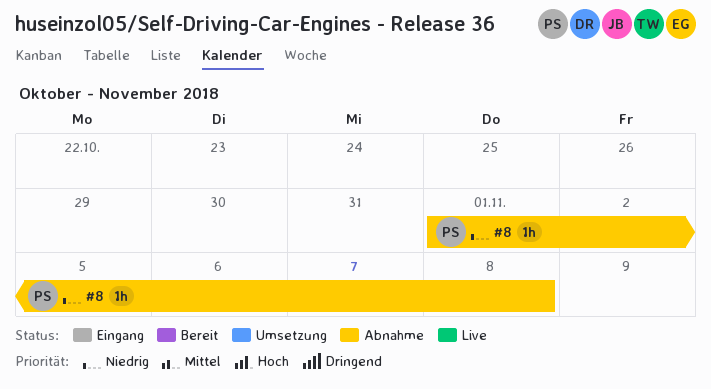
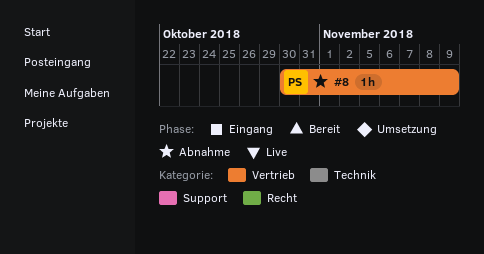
#8, start: Nov 1 -> Oct 30
#8, due: Nov 8 -> Nov 9

